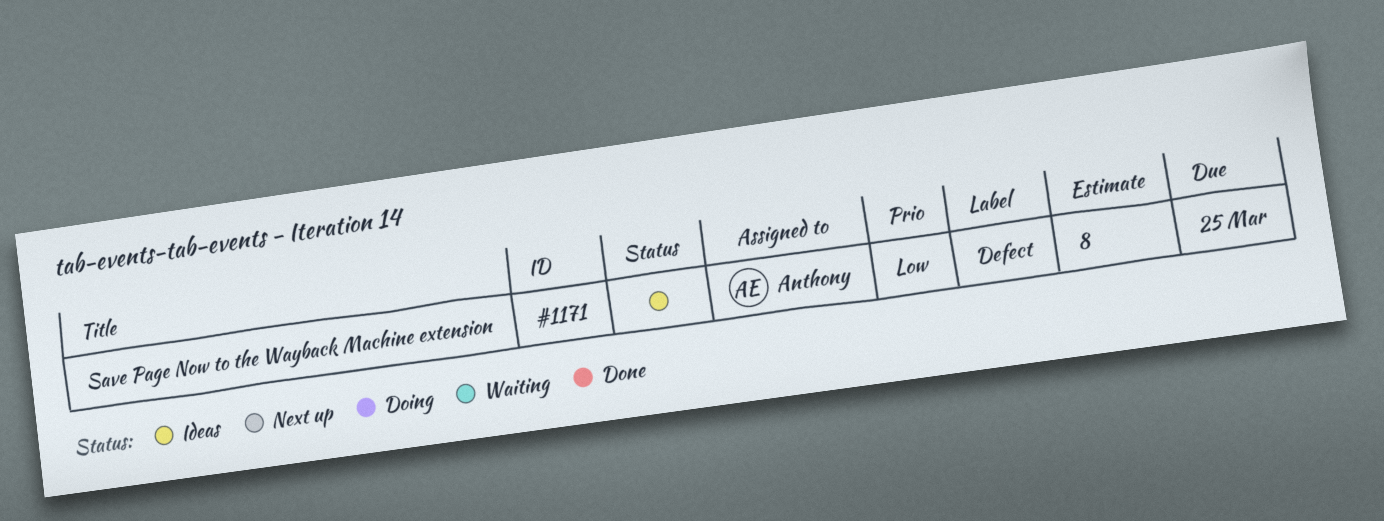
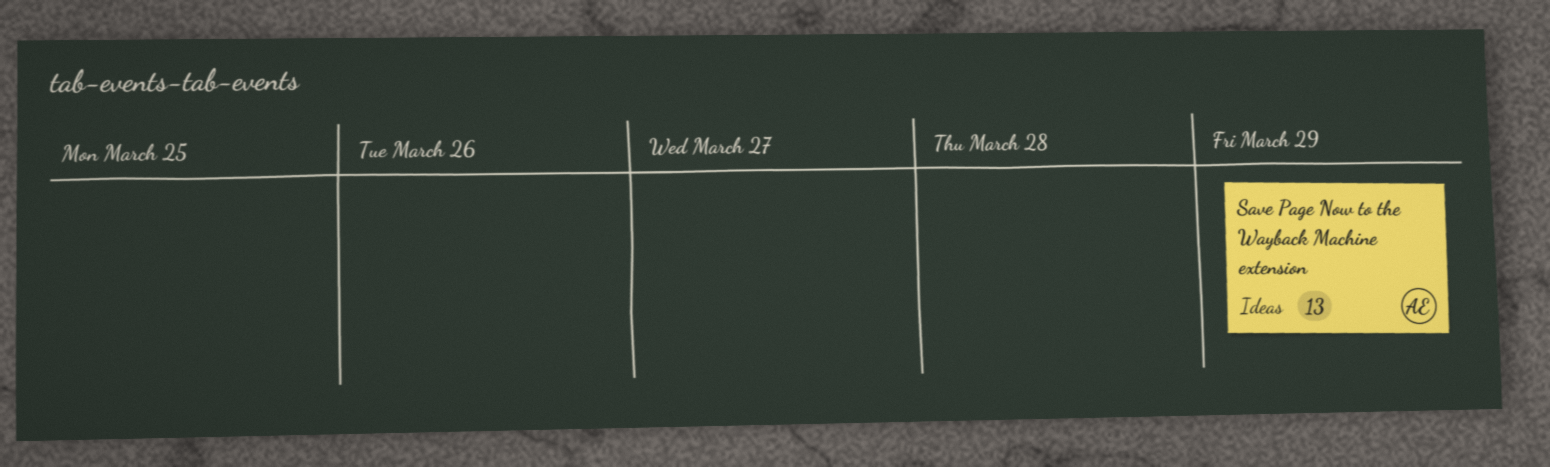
Save Page Now to the Wayback Machine extension, estimate: 8 -> 13
Save Page Now to the Wayback Machine extension, due: Mar 25 -> Mar 29

